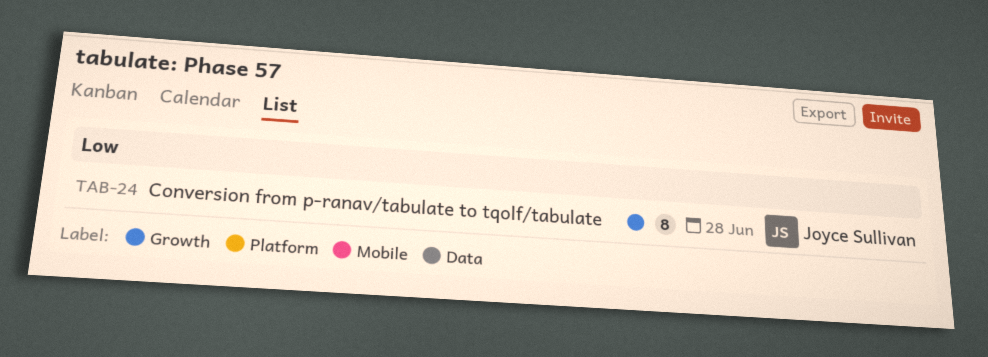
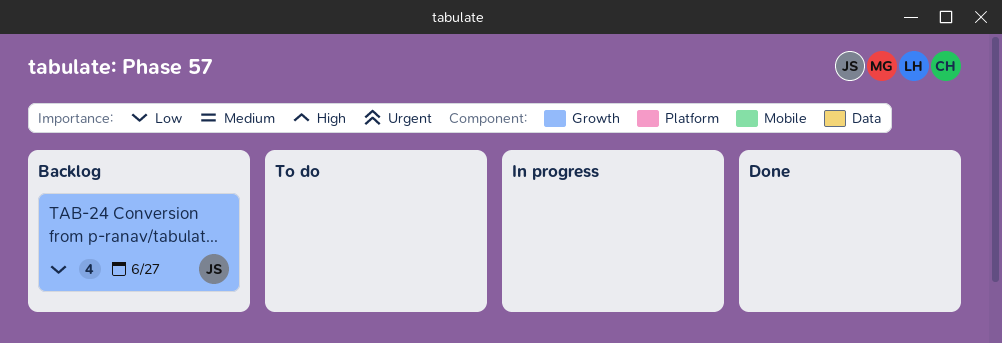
TAB-24, estimate: 8 -> 4
TAB-24, due: Jun 28 -> Jun 27

